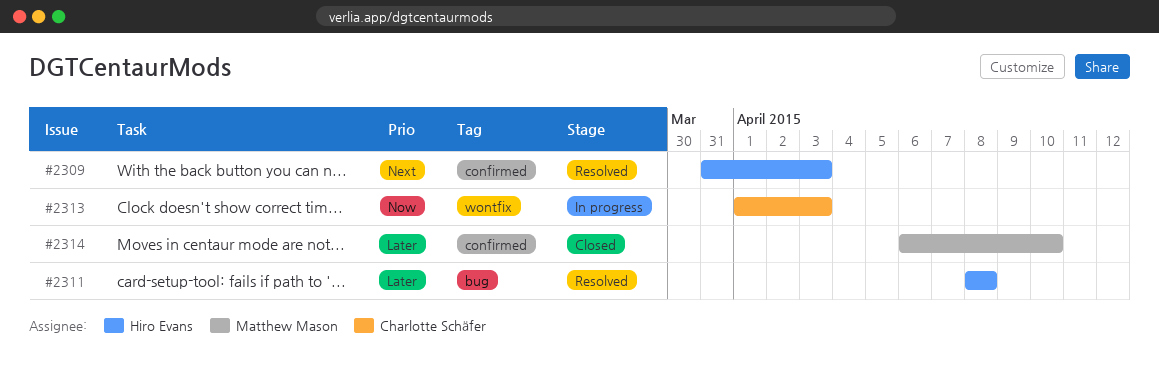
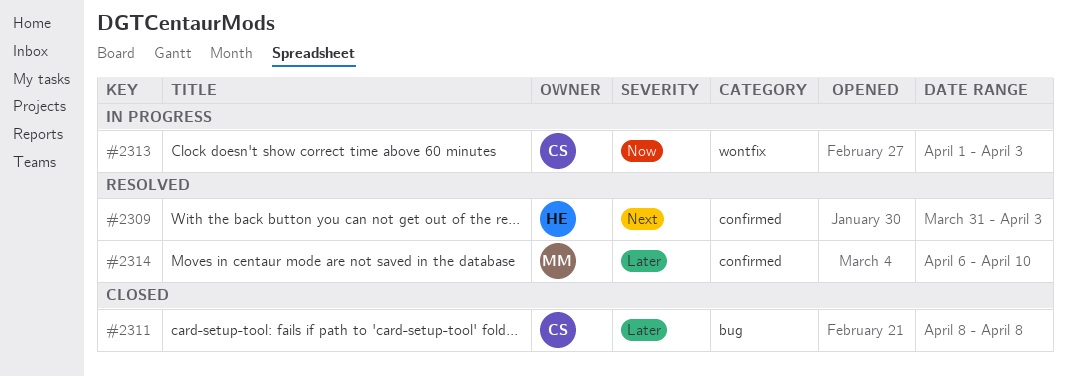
#2311, status: Resolved -> Closed
#2311, owner: Hiro Evans -> Charlotte Schäfer
#2314, status: Closed -> Resolved

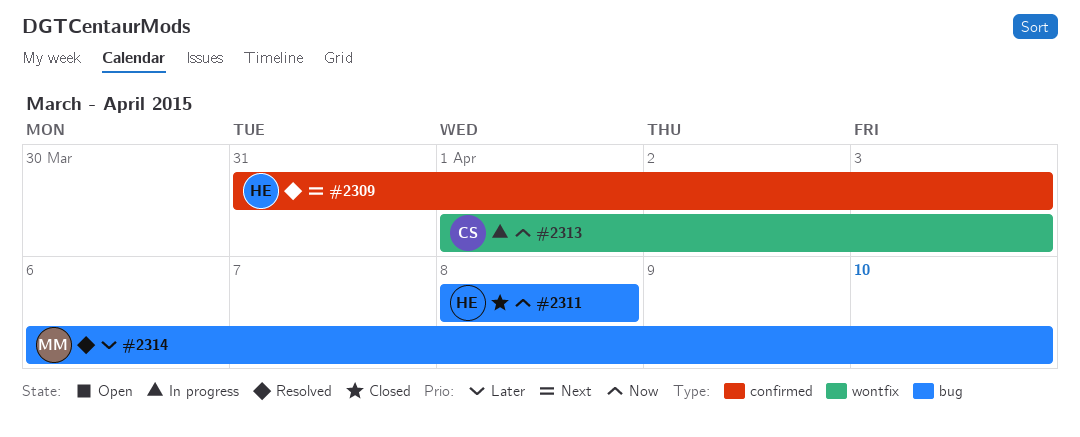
#2311, owner: CS -> HE
#2311, priority: Later -> Now
#2314, label: confirmed -> bug

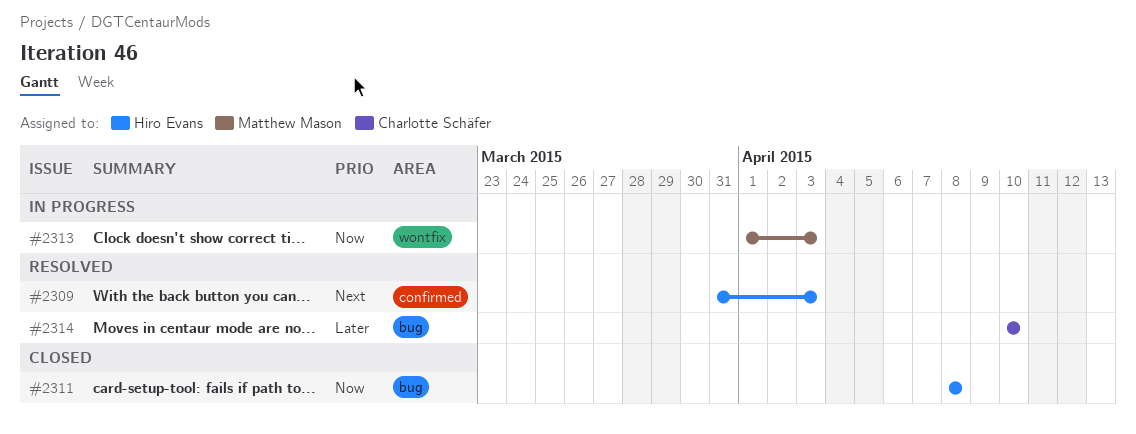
#2313, owner: Charlotte Schäfer -> Matthew Mason
#2314, owner: Matthew Mason -> Charlotte Schäfer
#2314, start: Apr 6 -> Apr 10

